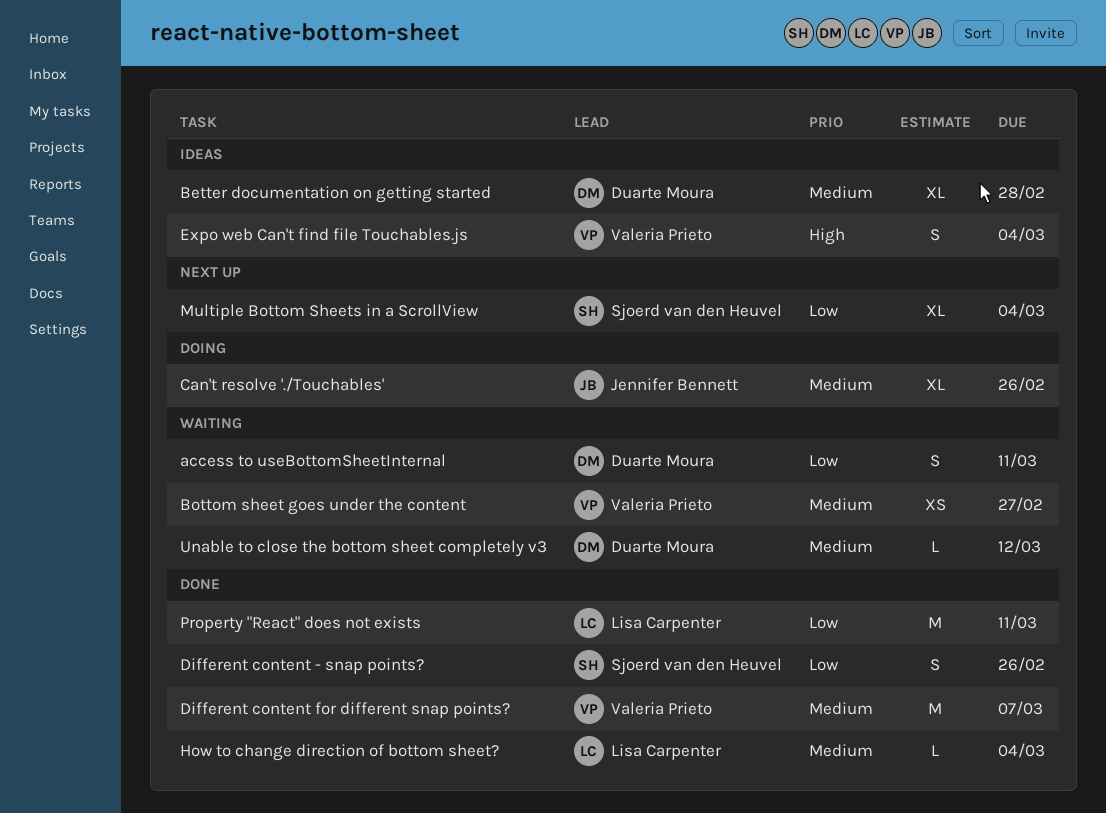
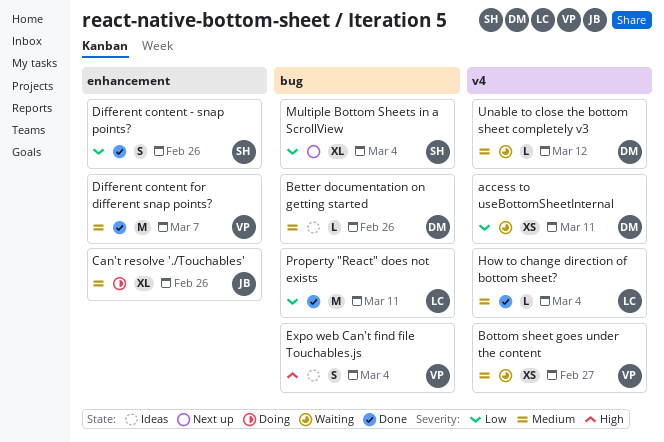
access to useBottomSheetInternal, estimate: S -> XS
Better documentation on getting started, estimate: XL -> L
Better documentation on getting started, due: Feb 28 -> Feb 26

